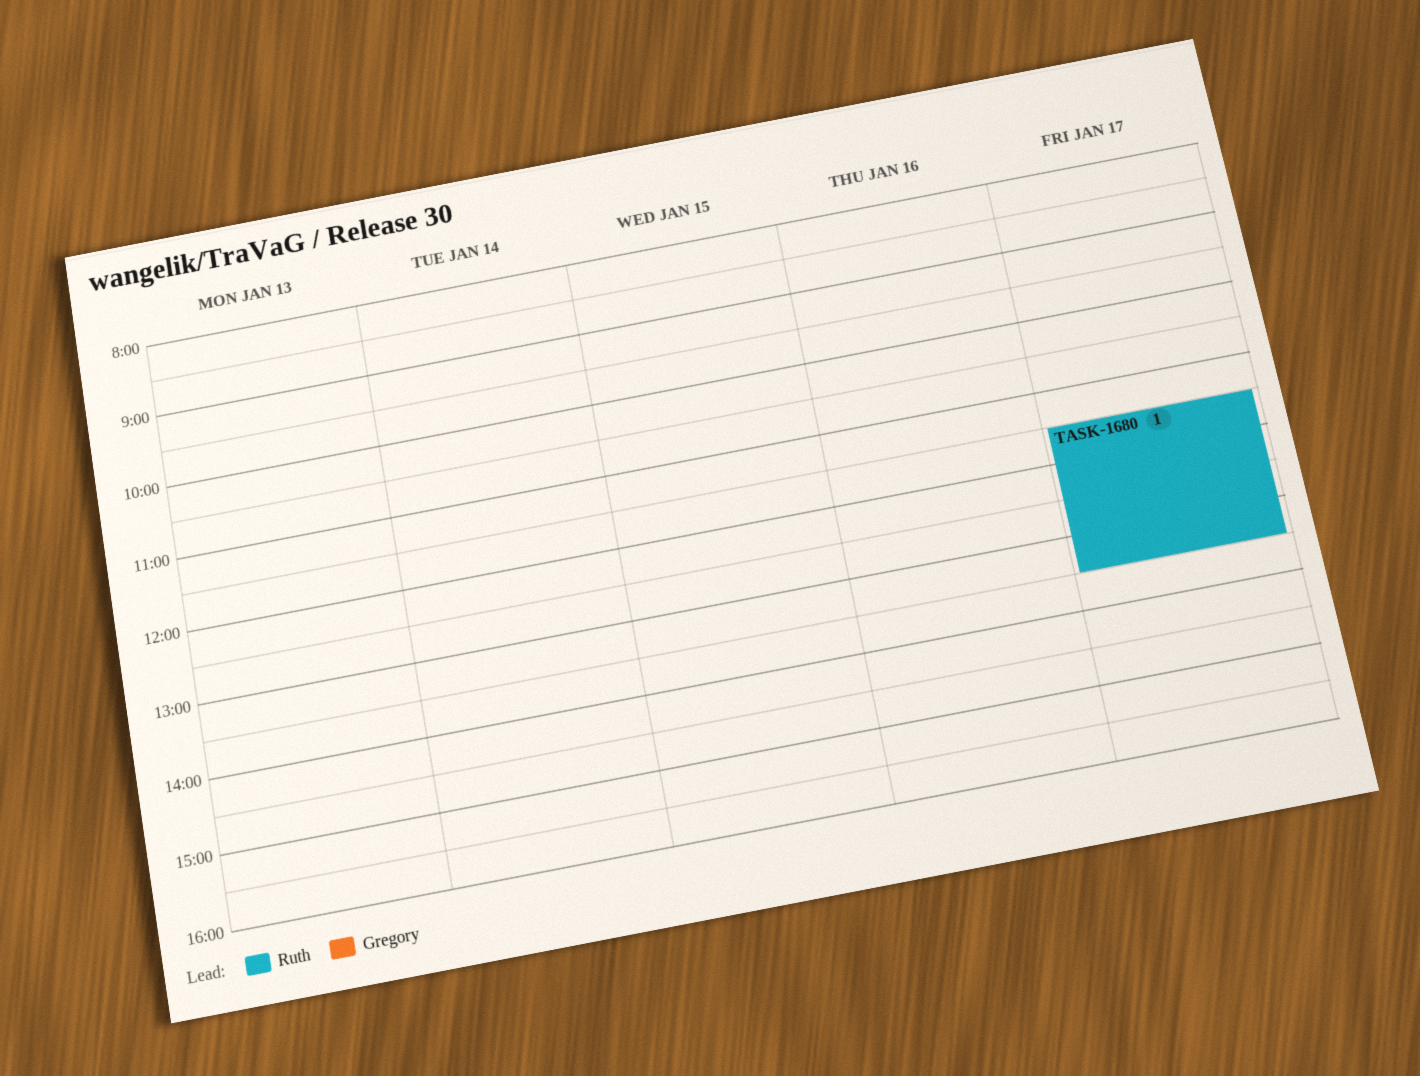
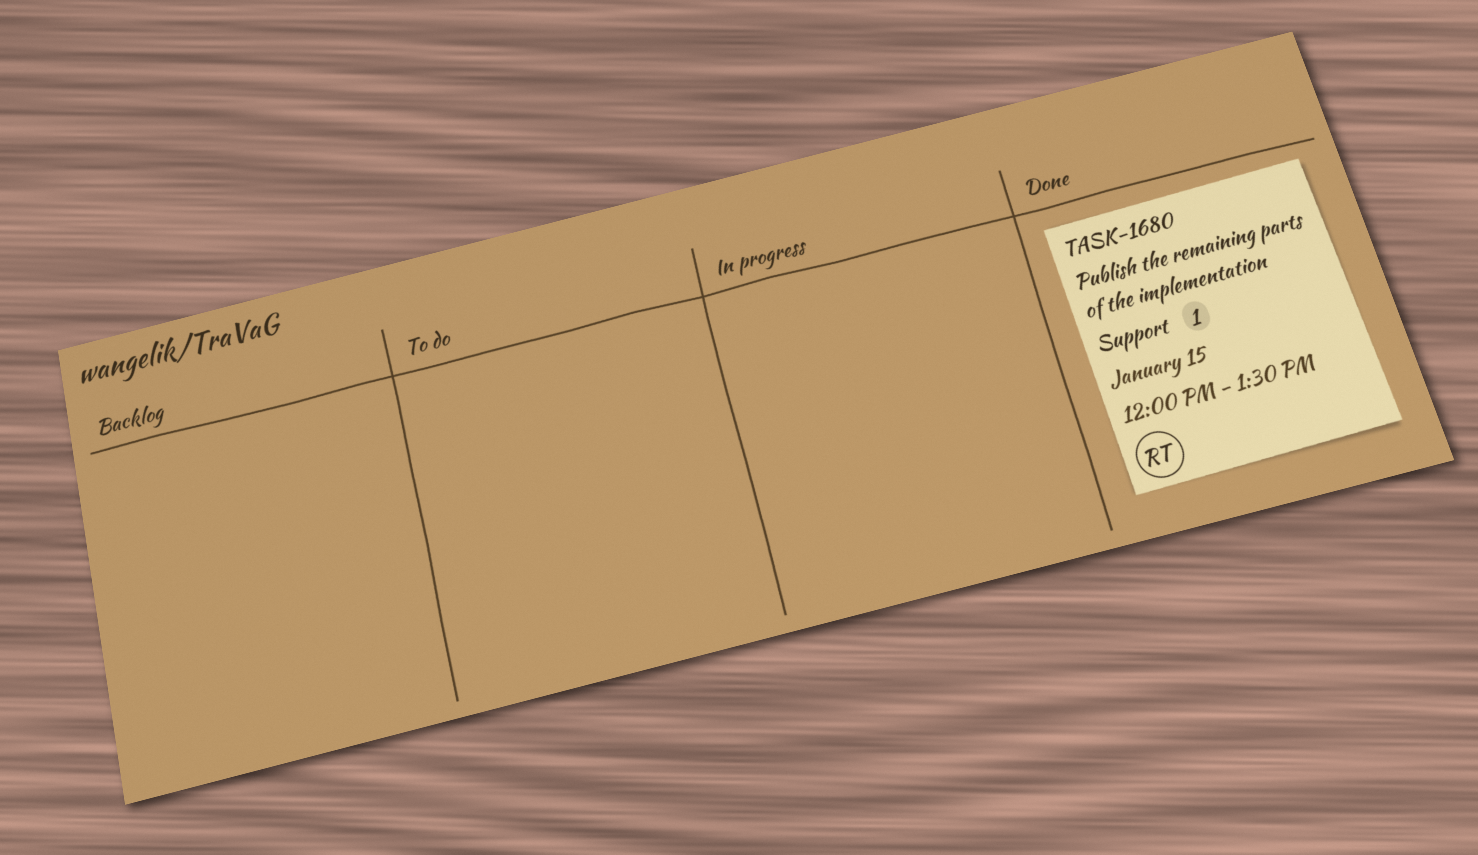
TASK-1680, day: Jan 17 -> Jan 15
TASK-1680, begins: 11:30 -> 12:00

